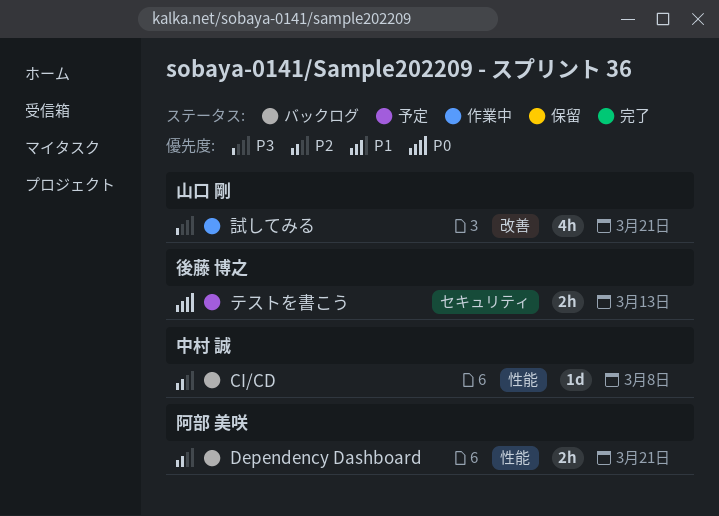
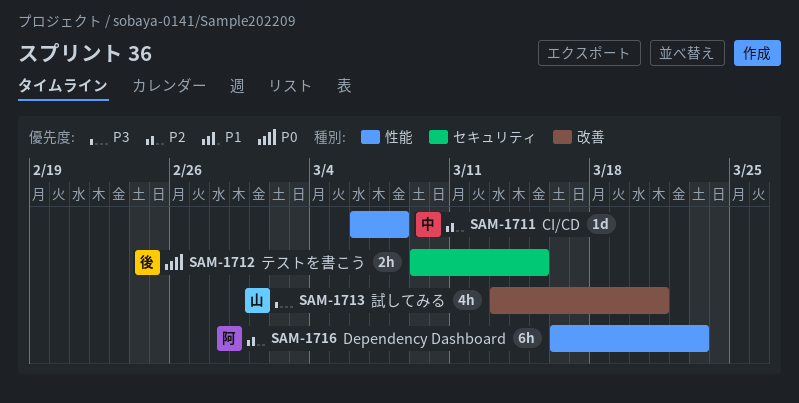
Dependency Dashboard, estimate: 2h -> 6h
Dependency Dashboard, due: Mar 21 -> Mar 23
テストを書こう, due: Mar 13 -> Mar 15

